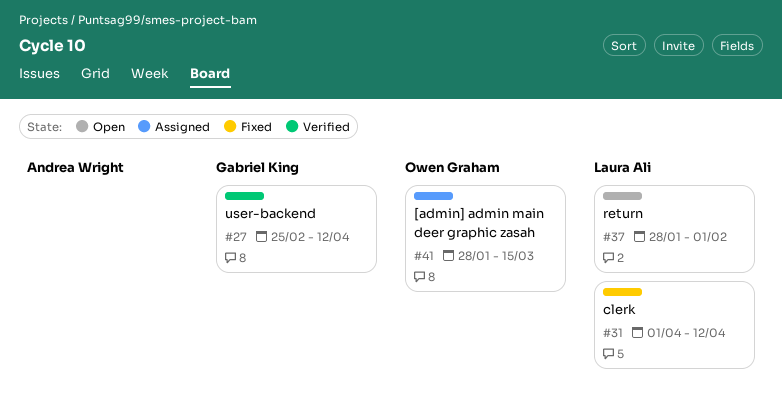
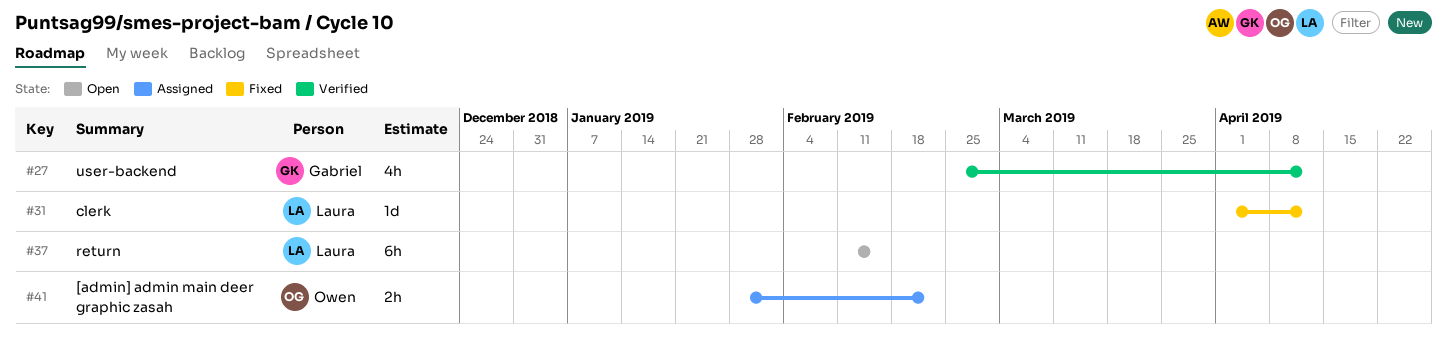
#37, start: Jan 28 -> Feb 11
#37, due: Feb 1 -> Feb 15
#41, due: Mar 15 -> Feb 22

